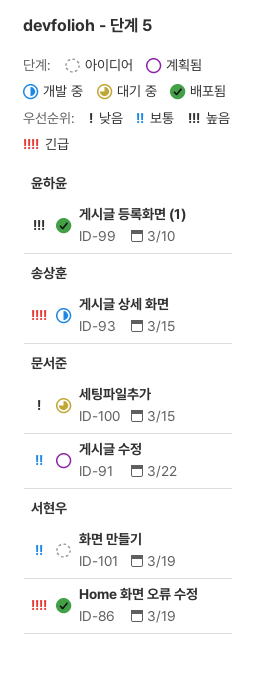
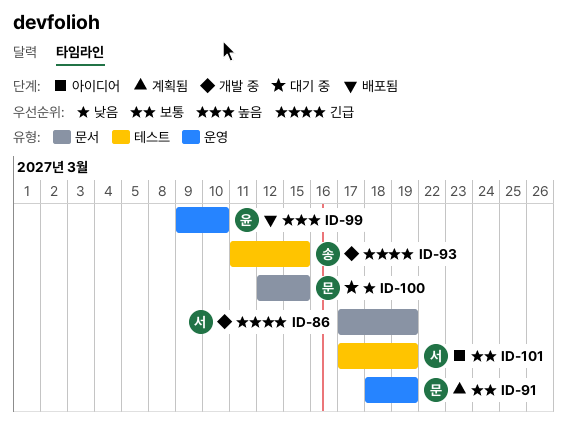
ID-86, status: 배포됨 -> 개발 중
ID-91, due: Mar 22 -> Mar 19

